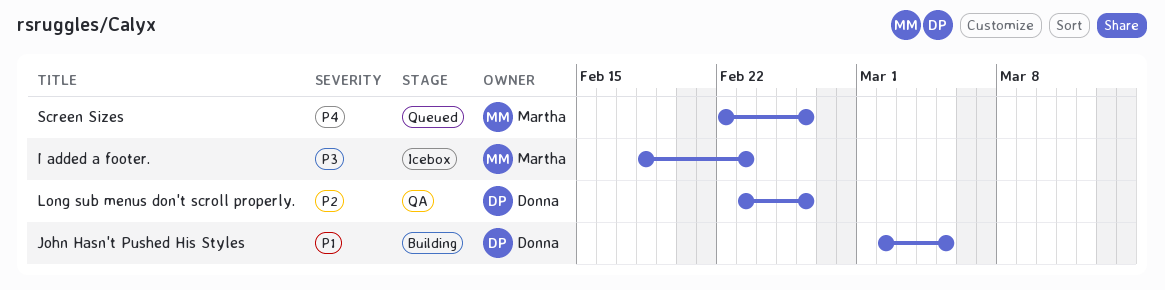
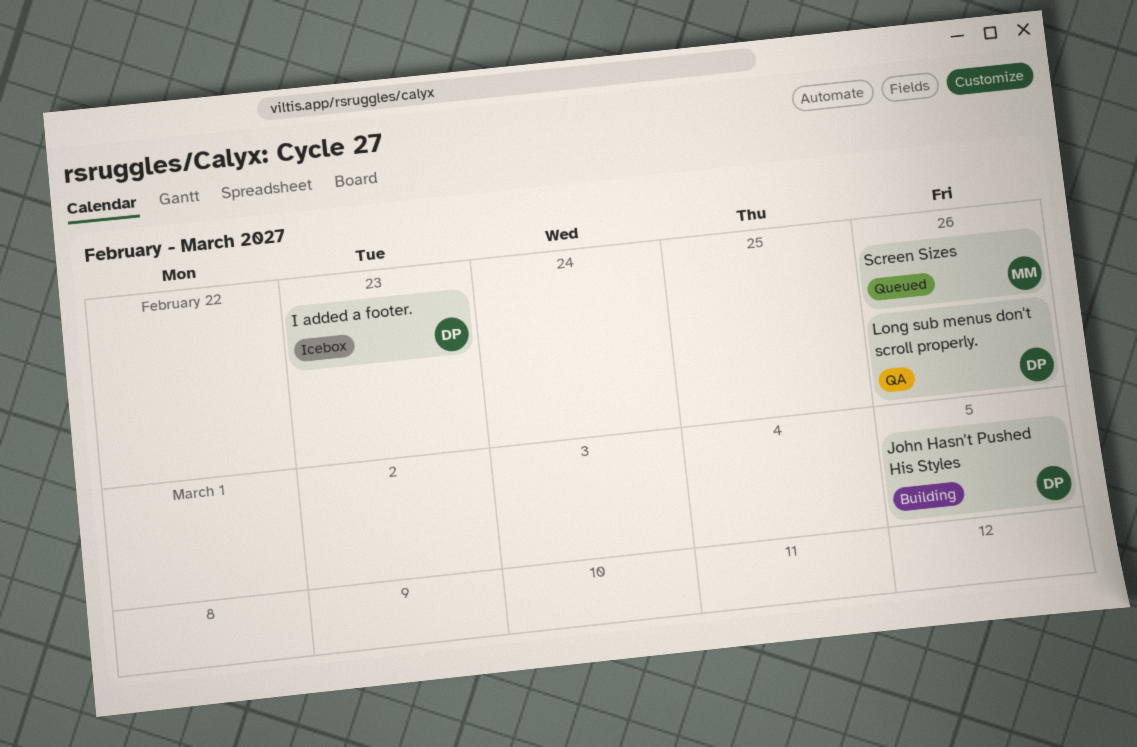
I added a footer., owner: Martha -> Donna

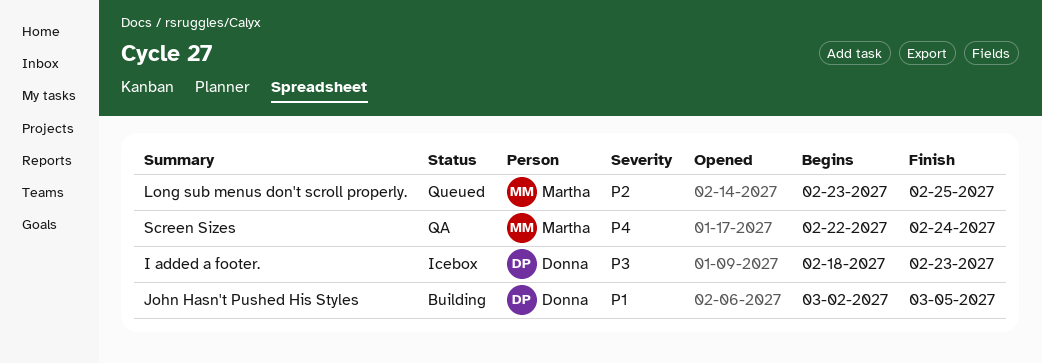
Long sub menus don't scroll properly., status: QA -> Queued
Long sub menus don't scroll properly., owner: Donna -> Martha
Long sub menus don't scroll properly., due: Feb 26 -> Feb 25
Screen Sizes, status: Queued -> QA
Screen Sizes, due: Feb 26 -> Feb 24

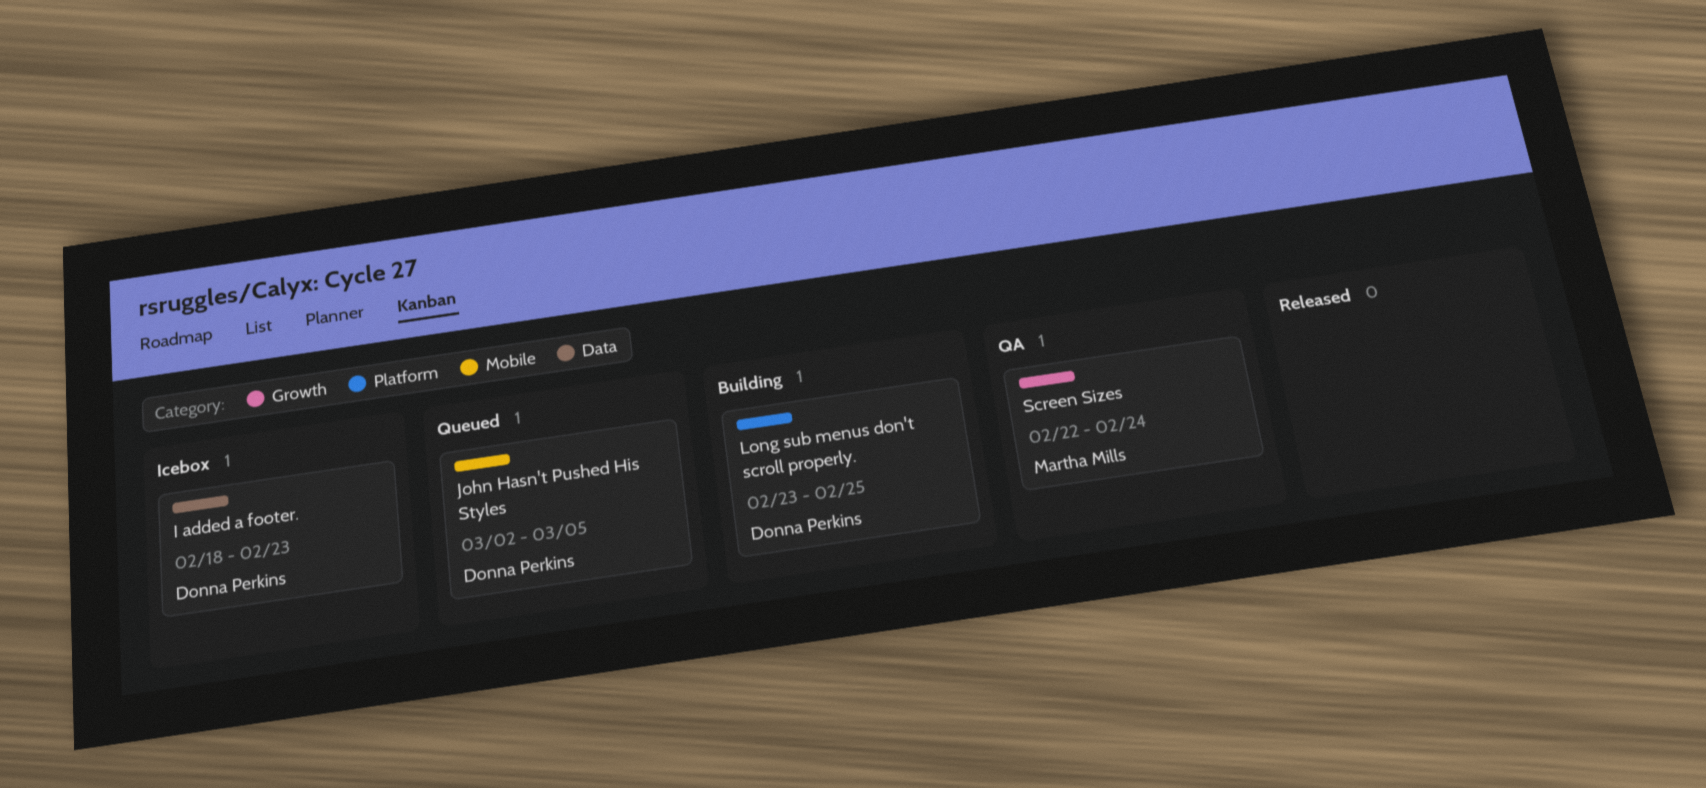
John Hasn't Pushed His Styles, status: Building -> Queued
Long sub menus don't scroll properly., status: Queued -> Building
Long sub menus don't scroll properly., owner: Martha Mills -> Donna Perkins

